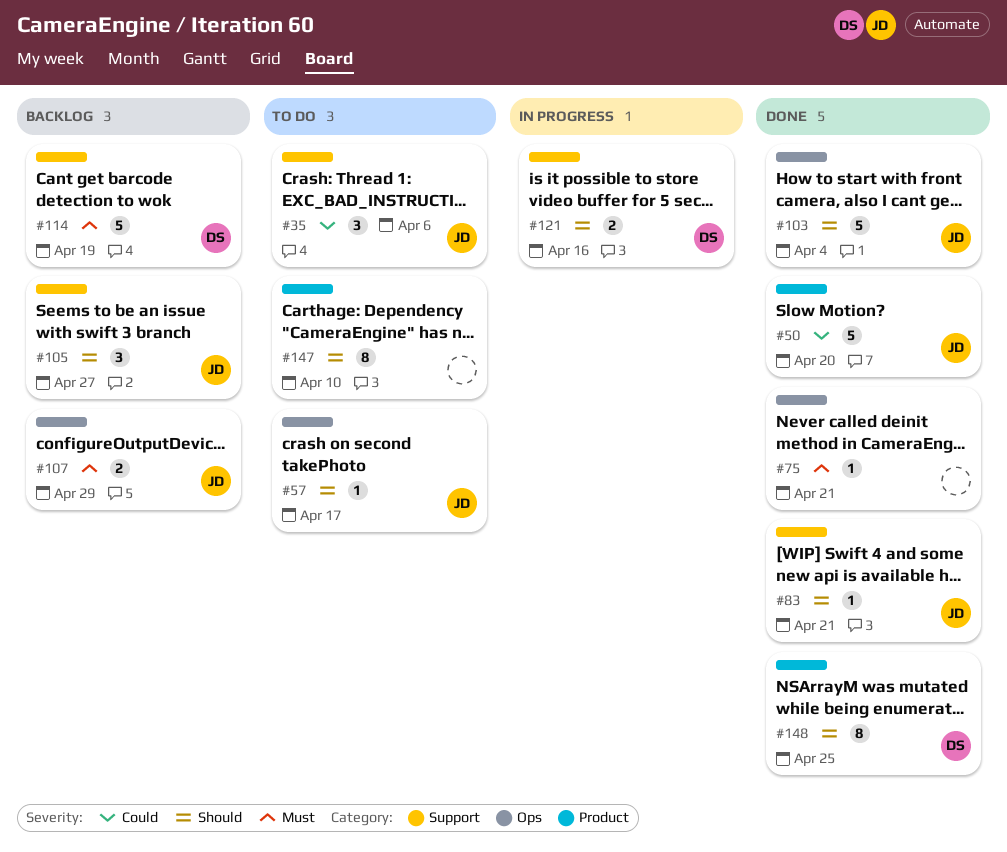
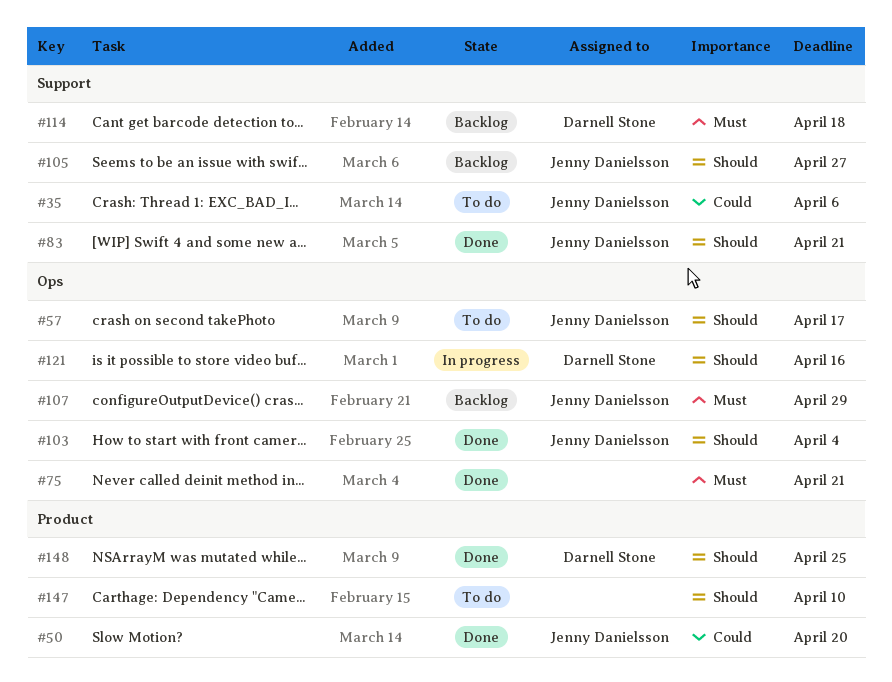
#114, due: Apr 19 -> Apr 18
#121, label: Support -> Ops

